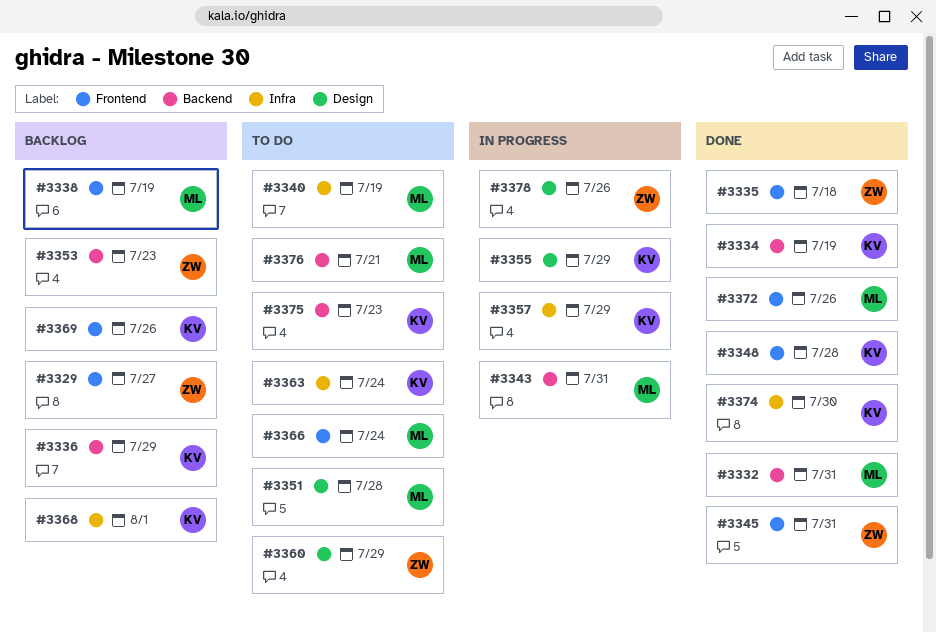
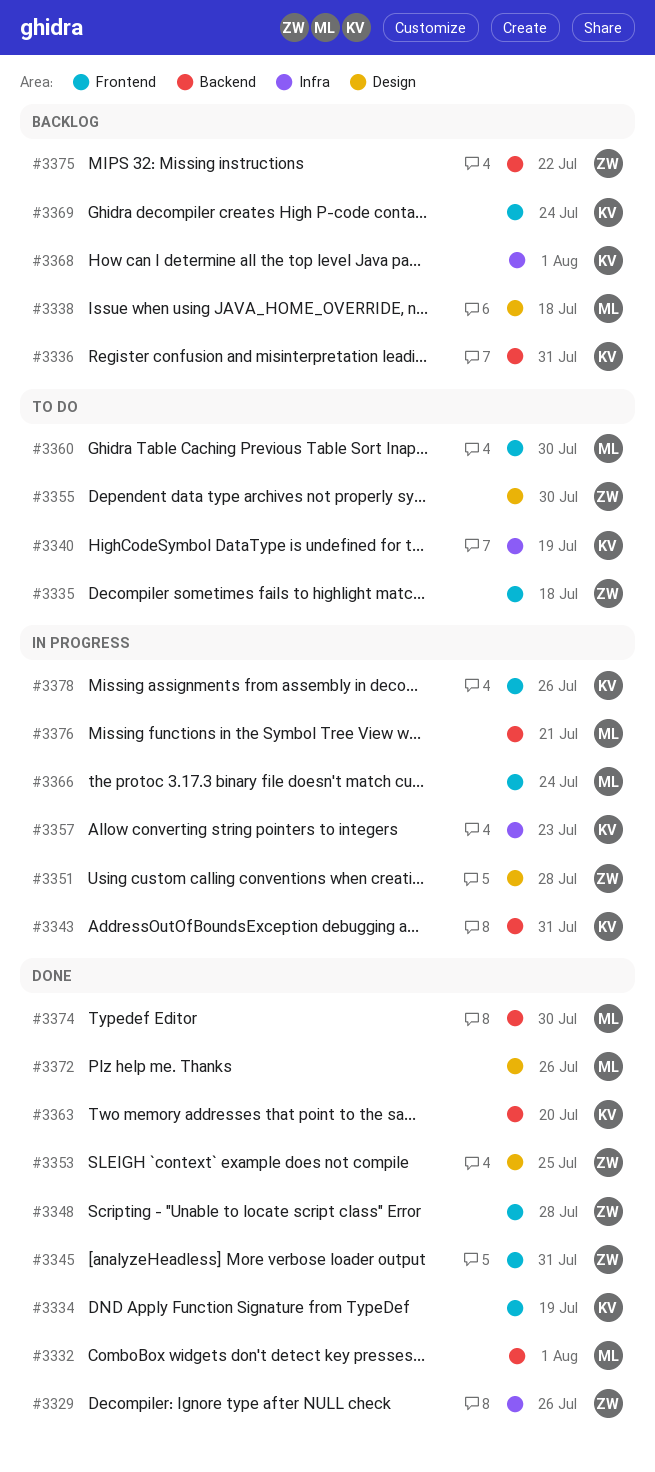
#3329, status: Backlog -> Done
#3329, label: Frontend -> Infra
#3329, due: Jul 27 -> Jul 26
#3332, due: Jul 31 -> Aug 1
#3334, label: Backend -> Frontend
#3335, status: Done -> To do
#3336, due: Jul 29 -> Jul 31
#3338, label: Frontend -> Design
#3338, due: Jul 19 -> Jul 18
#3340, owner: ML -> KV
#3343, owner: ML -> KV
#3348, owner: KV -> ZW
#3351, status: To do -> In progress
#3351, owner: ML -> ZW
#3353, status: Backlog -> Done
#3353, label: Backend -> Design
#3353, due: Jul 23 -> Jul 25
#3355, status: In progress -> To do
#3355, owner: KV -> ZW
#3355, due: Jul 29 -> Jul 30
#3357, due: Jul 29 -> Jul 23
#3360, owner: ZW -> ML
#3360, label: Design -> Frontend
#3360, due: Jul 29 -> Jul 30
#3363, status: To do -> Done
#3363, label: Infra -> Backend
#3363, due: Jul 24 -> Jul 20
#3366, status: To do -> In progress
#3369, due: Jul 26 -> Jul 24
#3372, label: Frontend -> Design
#3374, owner: KV -> ML
#3374, label: Infra -> Backend
#3375, status: To do -> Backlog
#3375, owner: KV -> ZW
#3375, due: Jul 23 -> Jul 22
#3376, status: To do -> In progress
#3378, owner: ZW -> KV
#3378, label: Design -> Frontend

